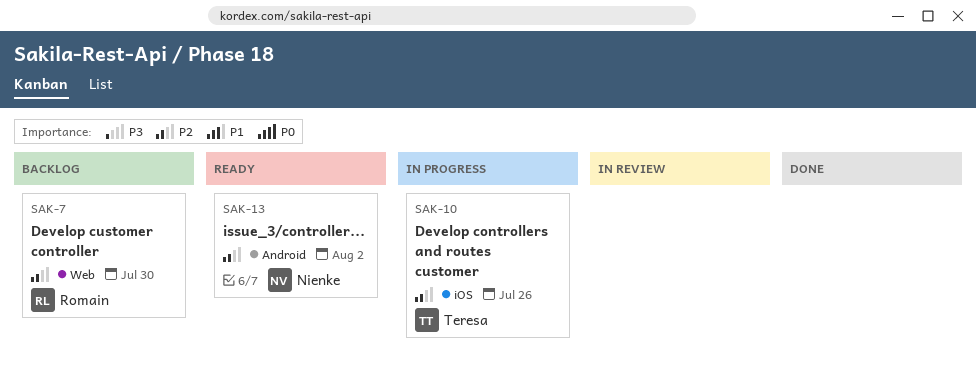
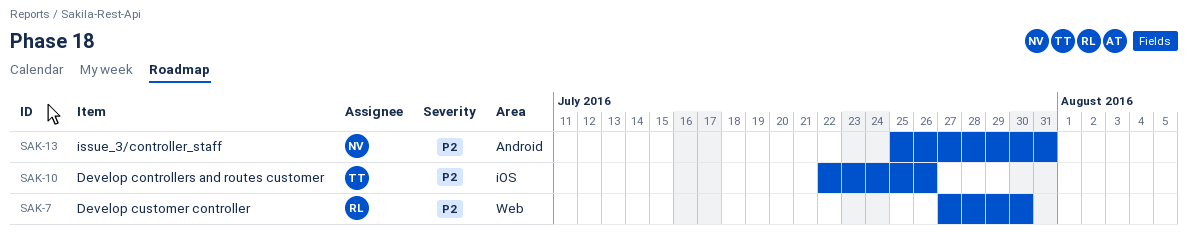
SAK-13, due: Aug 2 -> Jul 31

